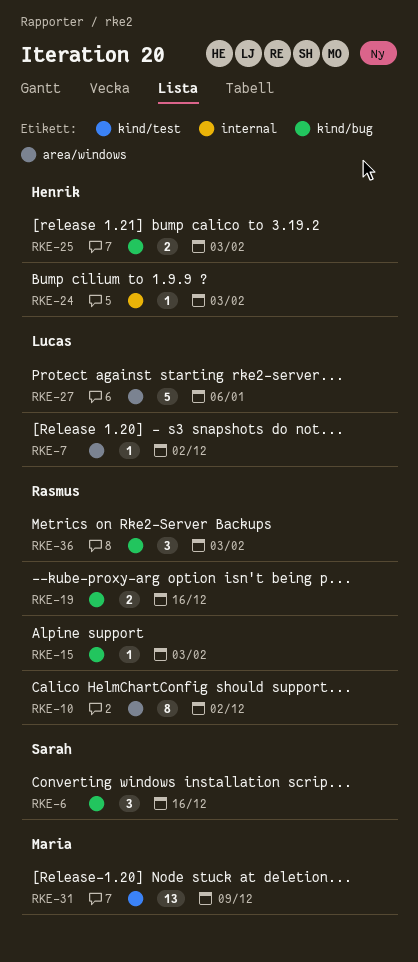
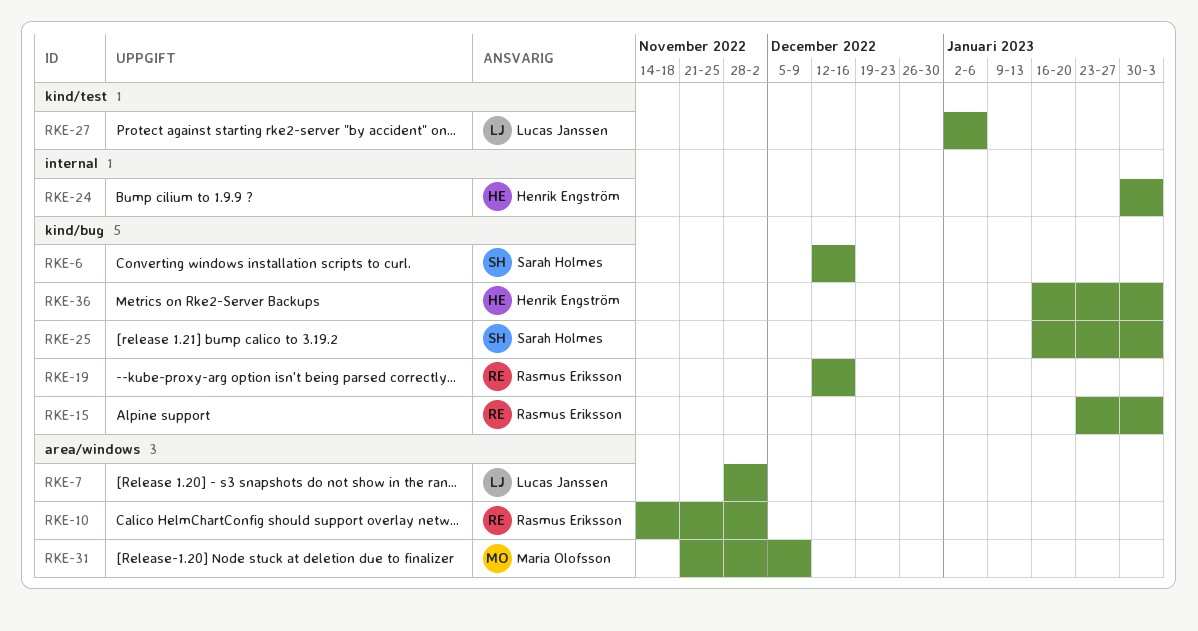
RKE-25, owner: Henrik Engström -> Sarah Holmes
RKE-27, label: area/windows -> kind/test
RKE-31, label: kind/test -> area/windows
RKE-36, owner: Rasmus Eriksson -> Henrik Engström

